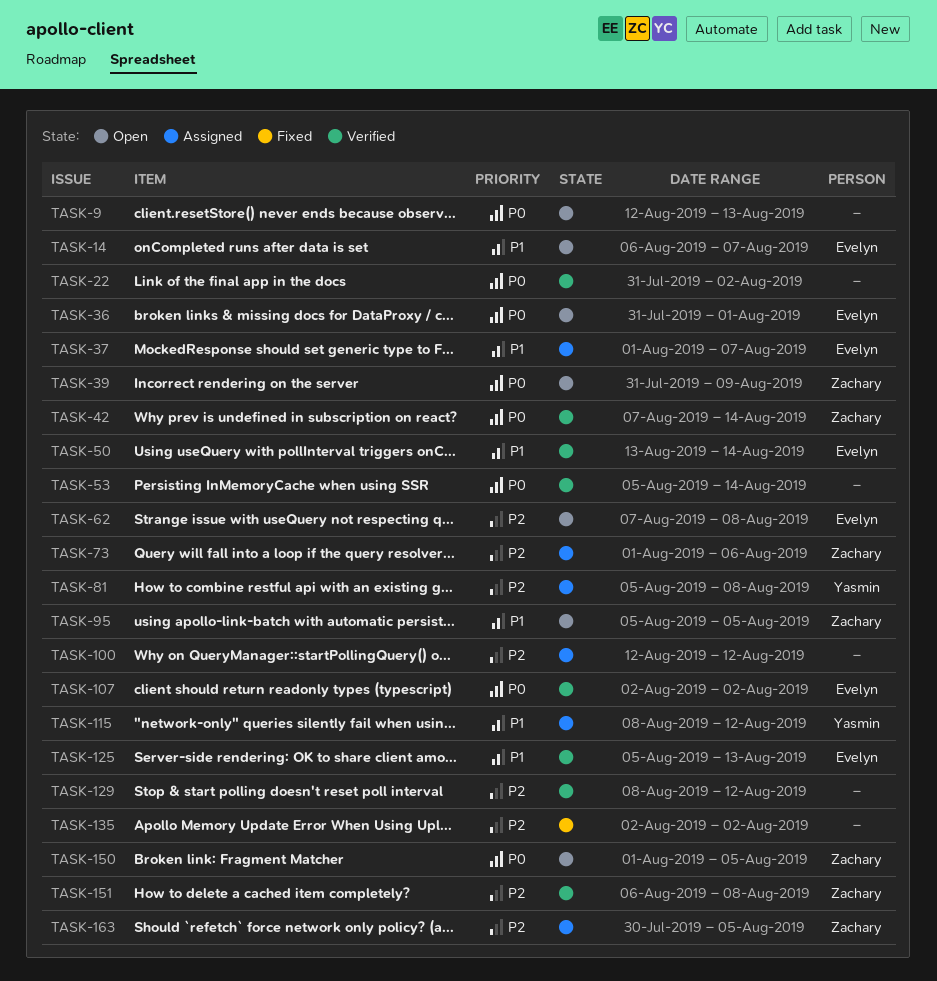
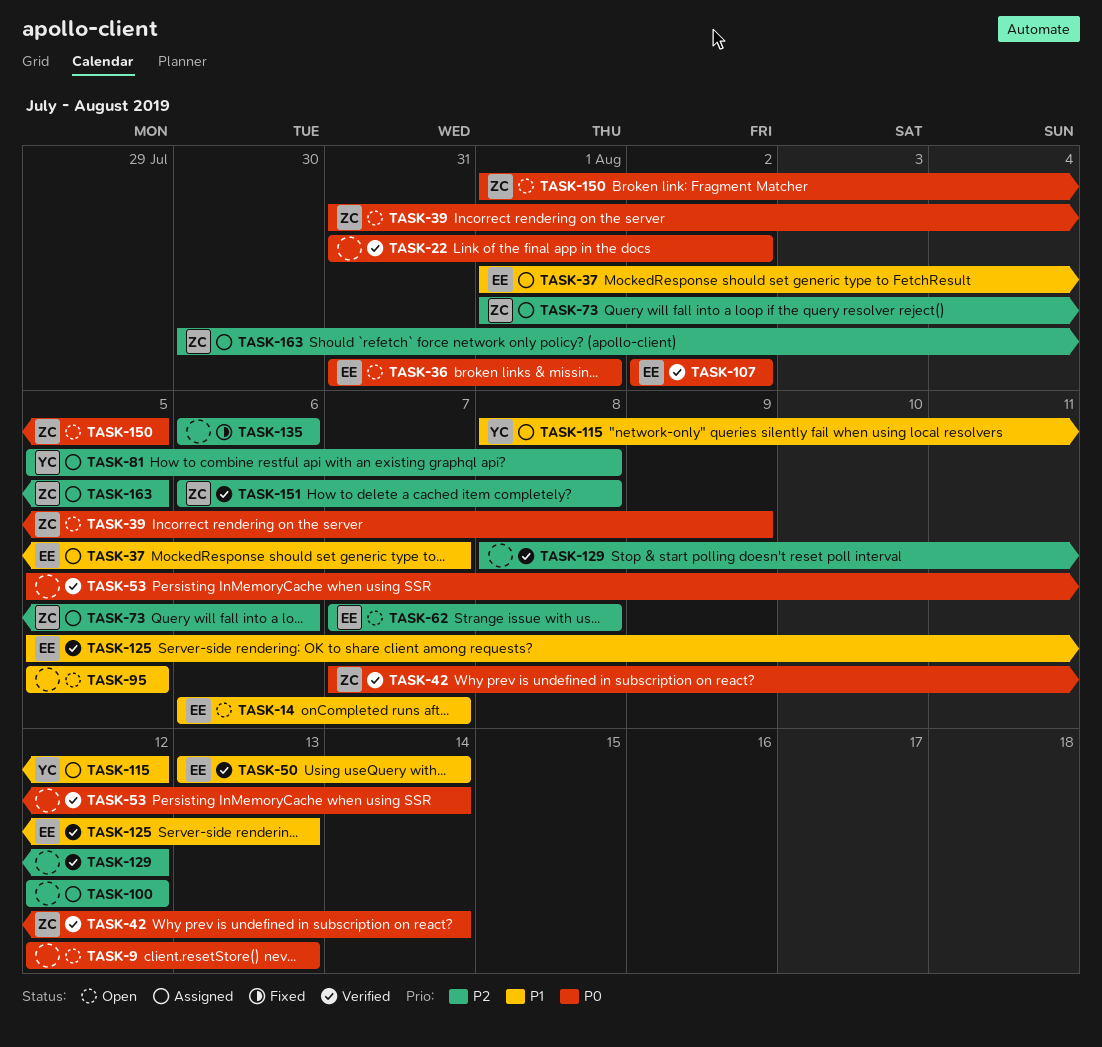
TASK-95, owner: Zachary -> none
TASK-135, start: Aug 2 -> Aug 6
TASK-135, due: Aug 2 -> Aug 6

